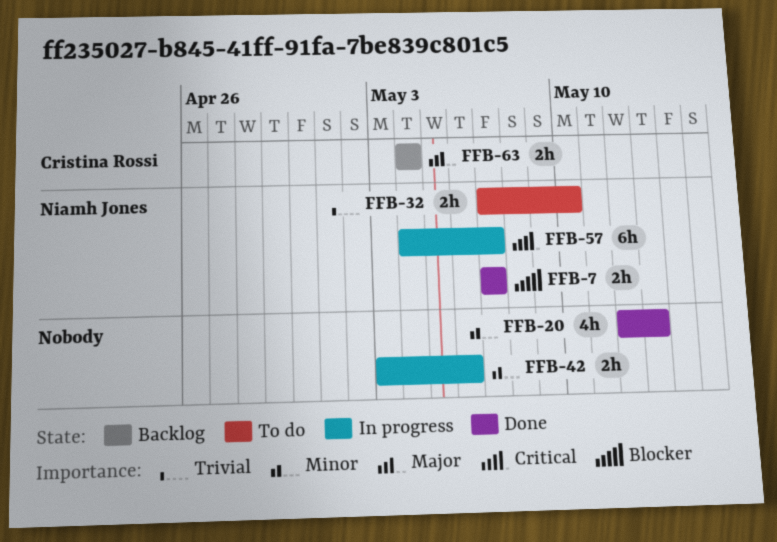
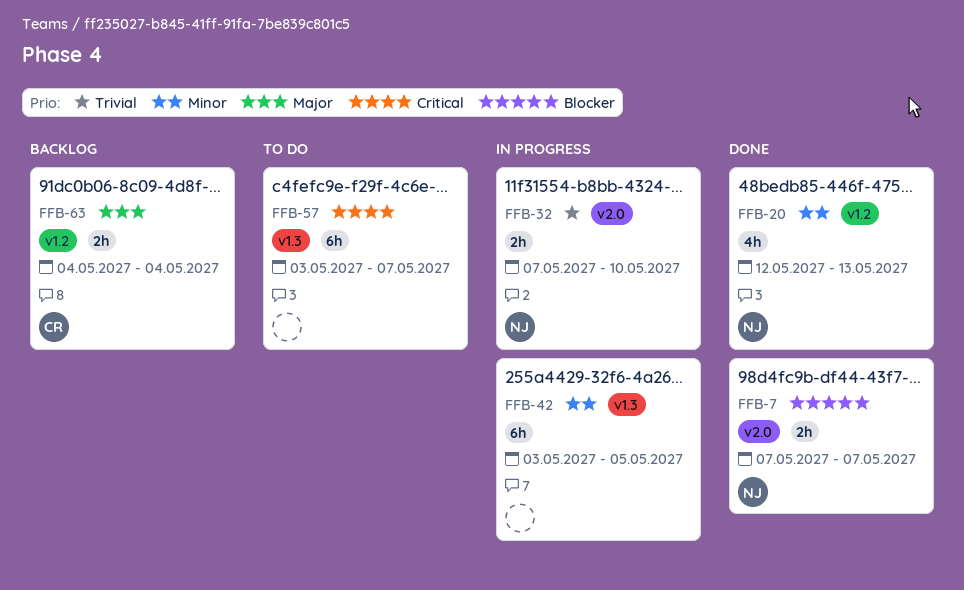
FFB-20, owner: none -> Niamh Jones
FFB-32, status: To do -> In progress
FFB-42, estimate: 2h -> 6h
FFB-42, due: May 6 -> May 5
FFB-57, status: In progress -> To do
FFB-57, owner: Niamh Jones -> none
FFB-57, start: May 4 -> May 3

